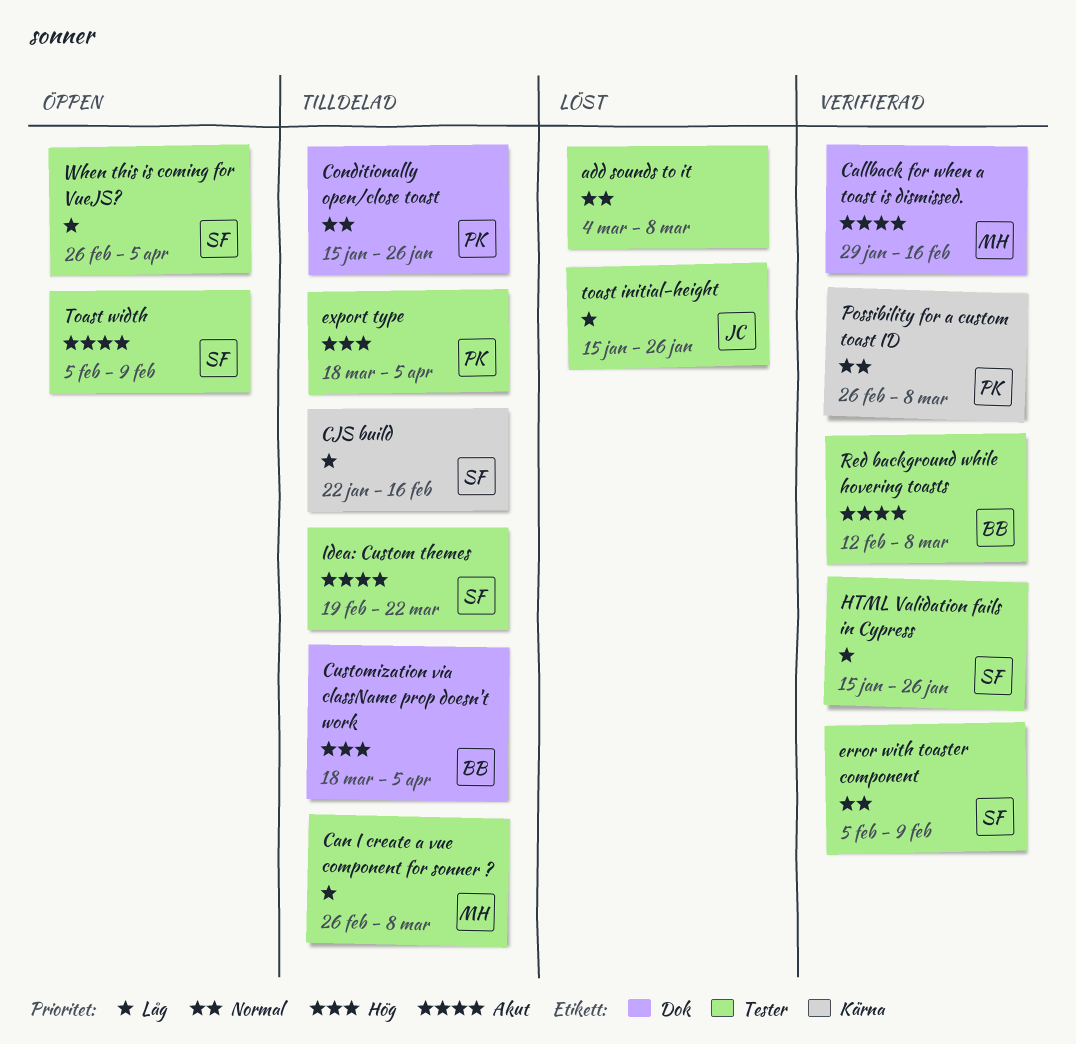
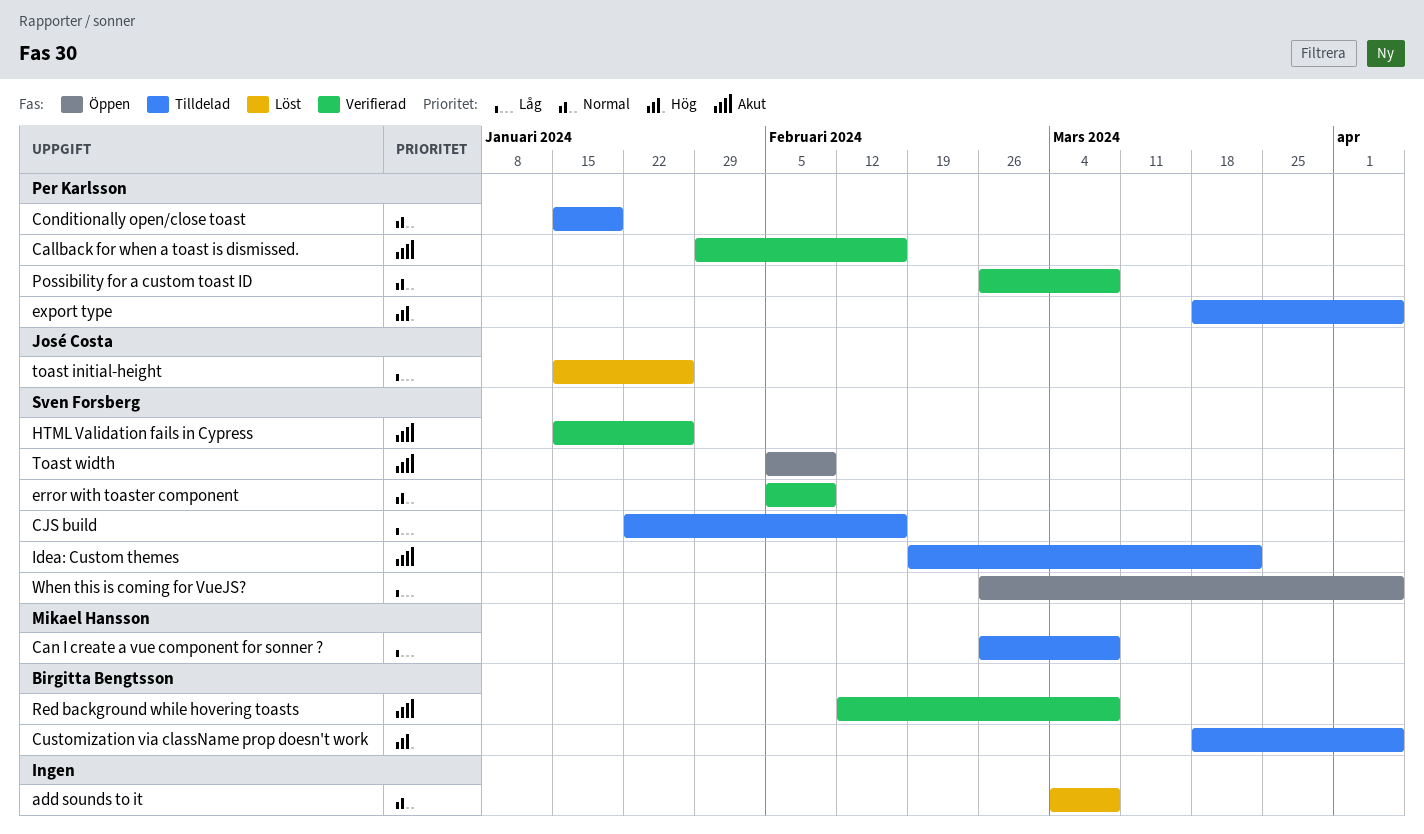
Callback for when a toast is dismissed., owner: Mikael Hansson -> Per Karlsson
Conditionally open/close toast, due: Jan 26 -> Jan 19
HTML Validation fails in Cypress, priority: Låg -> Akut

